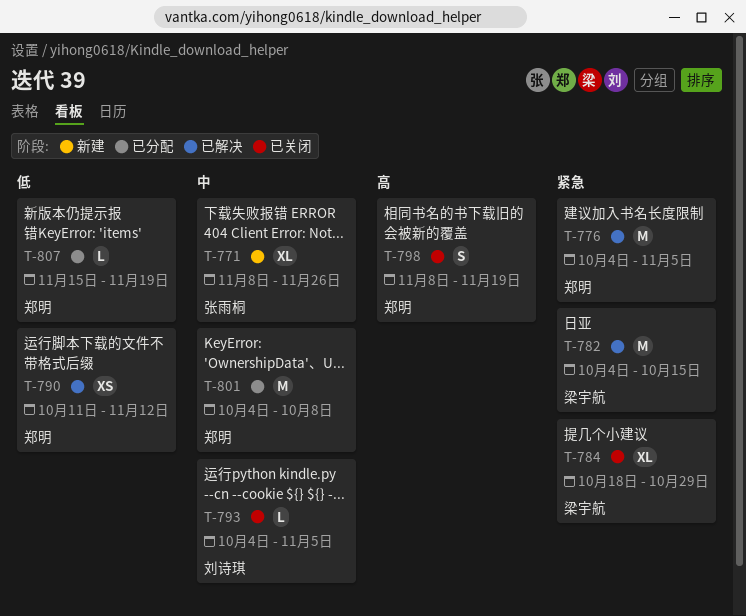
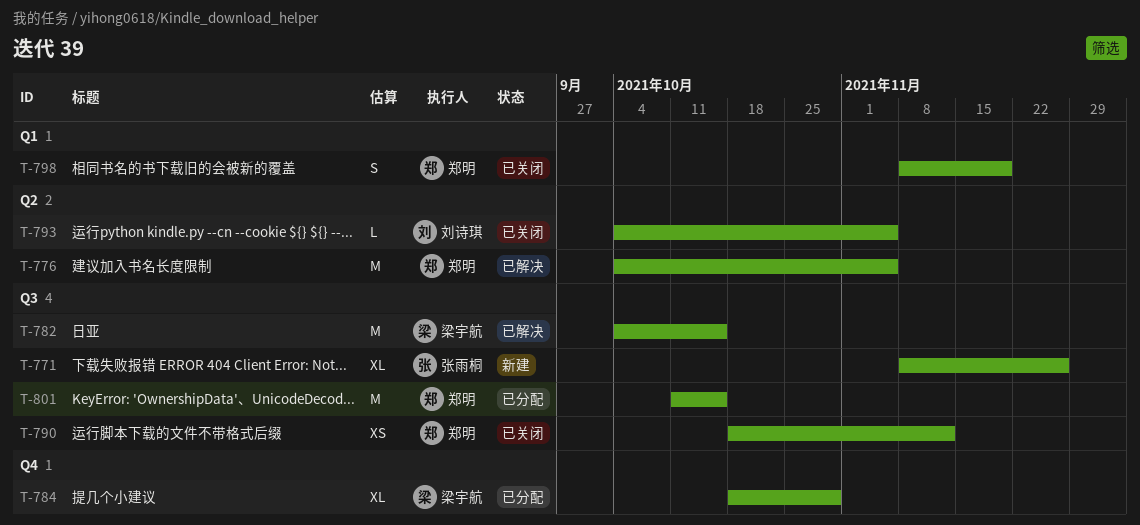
T-784, status: 已关闭 -> 已分配
T-790, status: 已解决 -> 已关闭
T-790, start: Oct 11 -> Oct 18
T-801, start: Oct 4 -> Oct 11
T-801, due: Oct 8 -> Oct 15
T-807: present -> none

